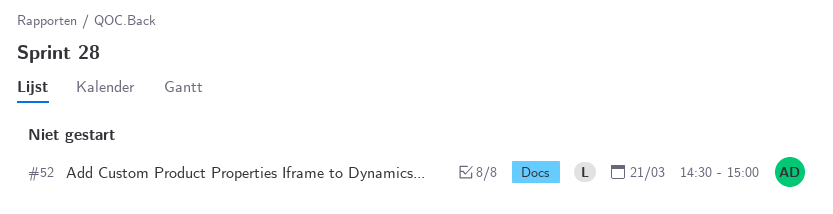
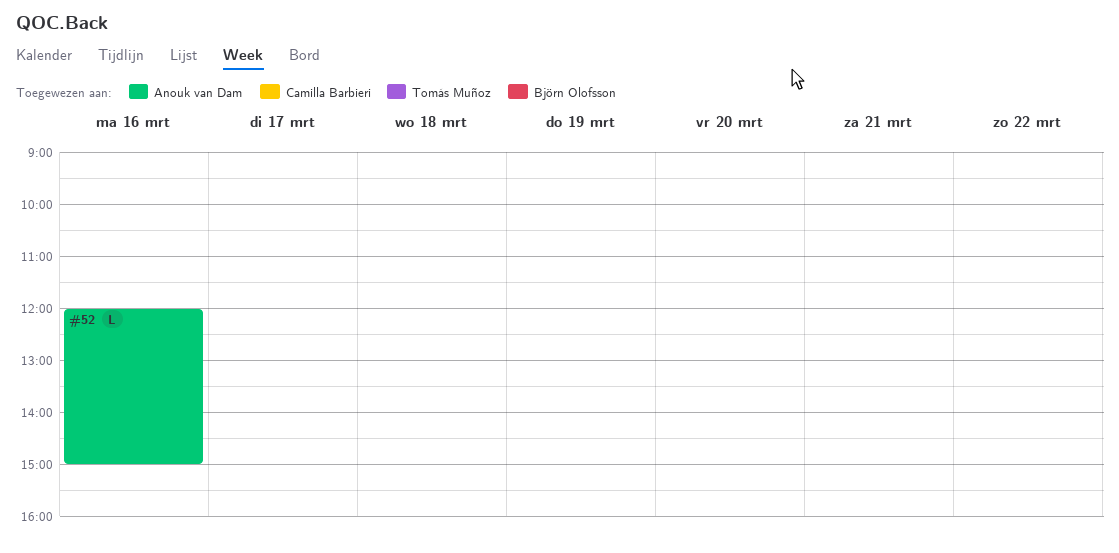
#52, day: Mar 21 -> Mar 16
#52, begins: 14:30 -> 12:00

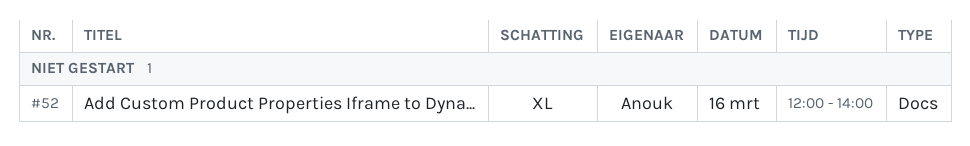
#52, estimate: L -> XL
#52, ends: 15:00 -> 14:00

